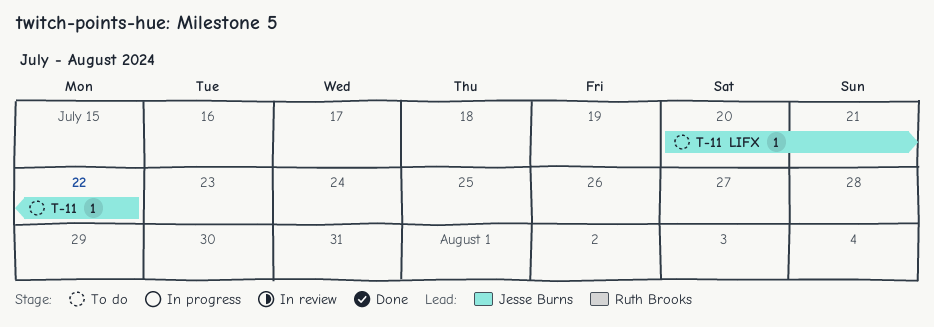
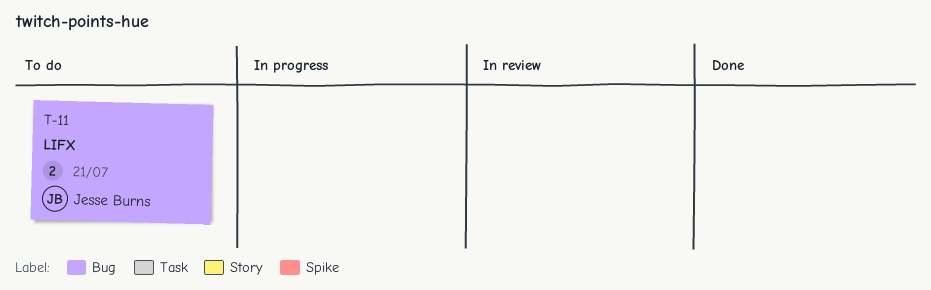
T-11, estimate: 1 -> 2
T-11, due: Jul 22 -> Jul 21

